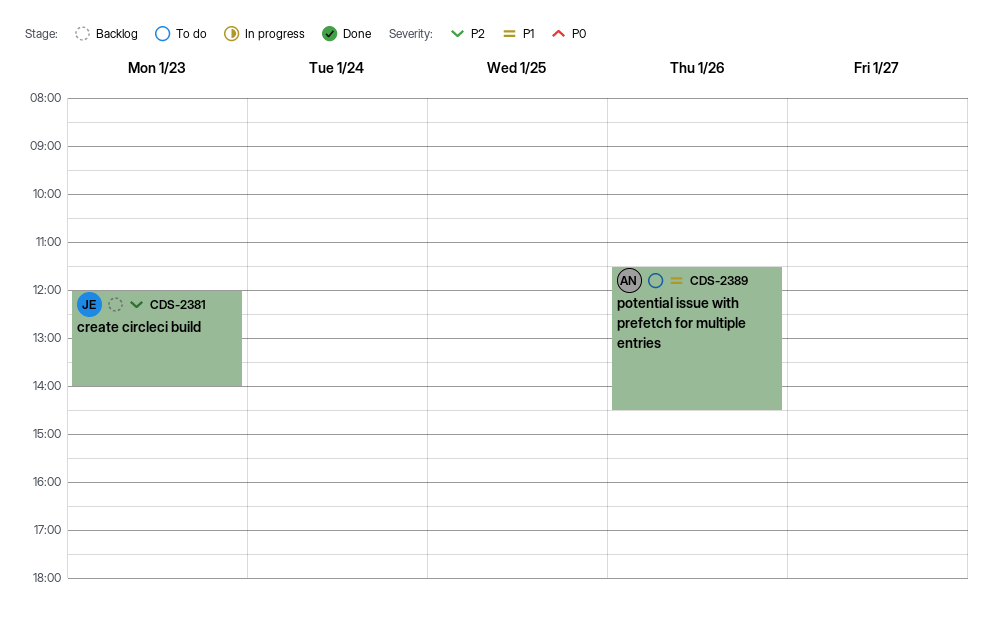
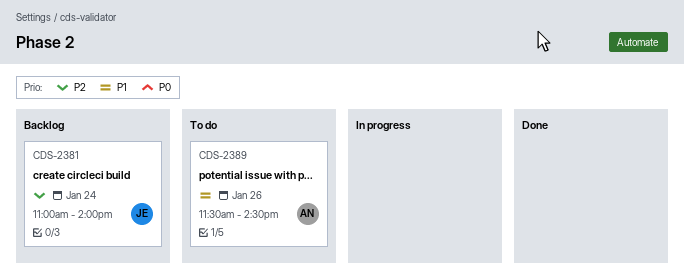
CDS-2381, day: Jan 23 -> Jan 24
CDS-2381, begins: 12:00 -> 11:00

